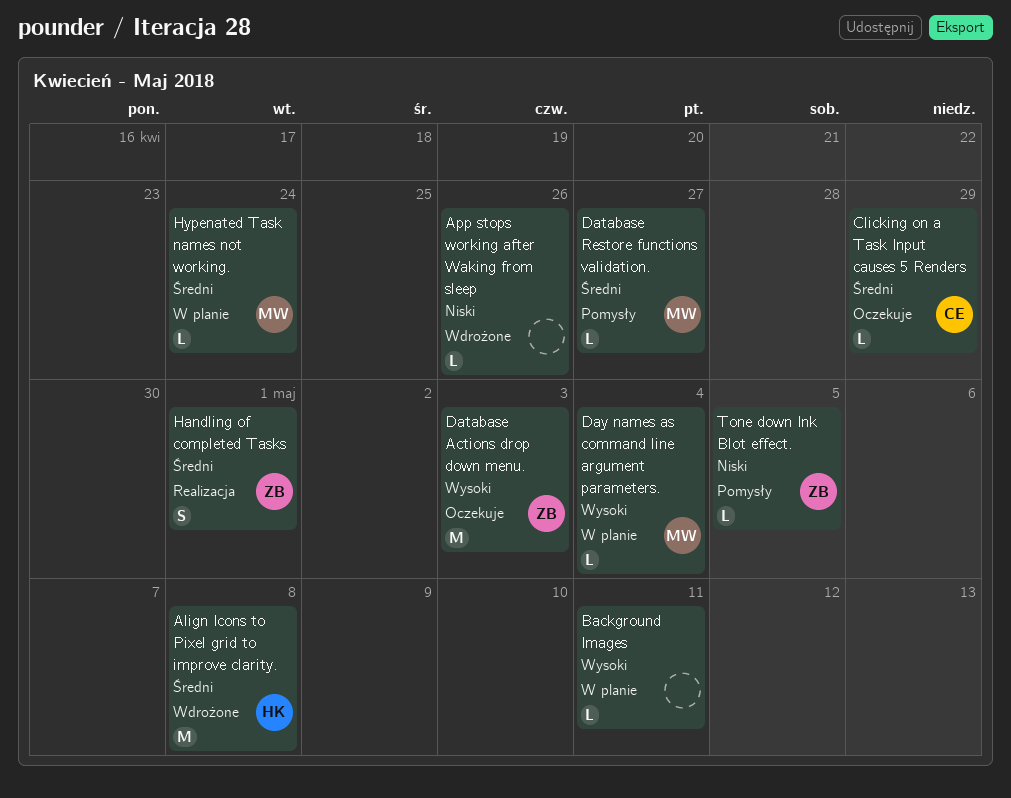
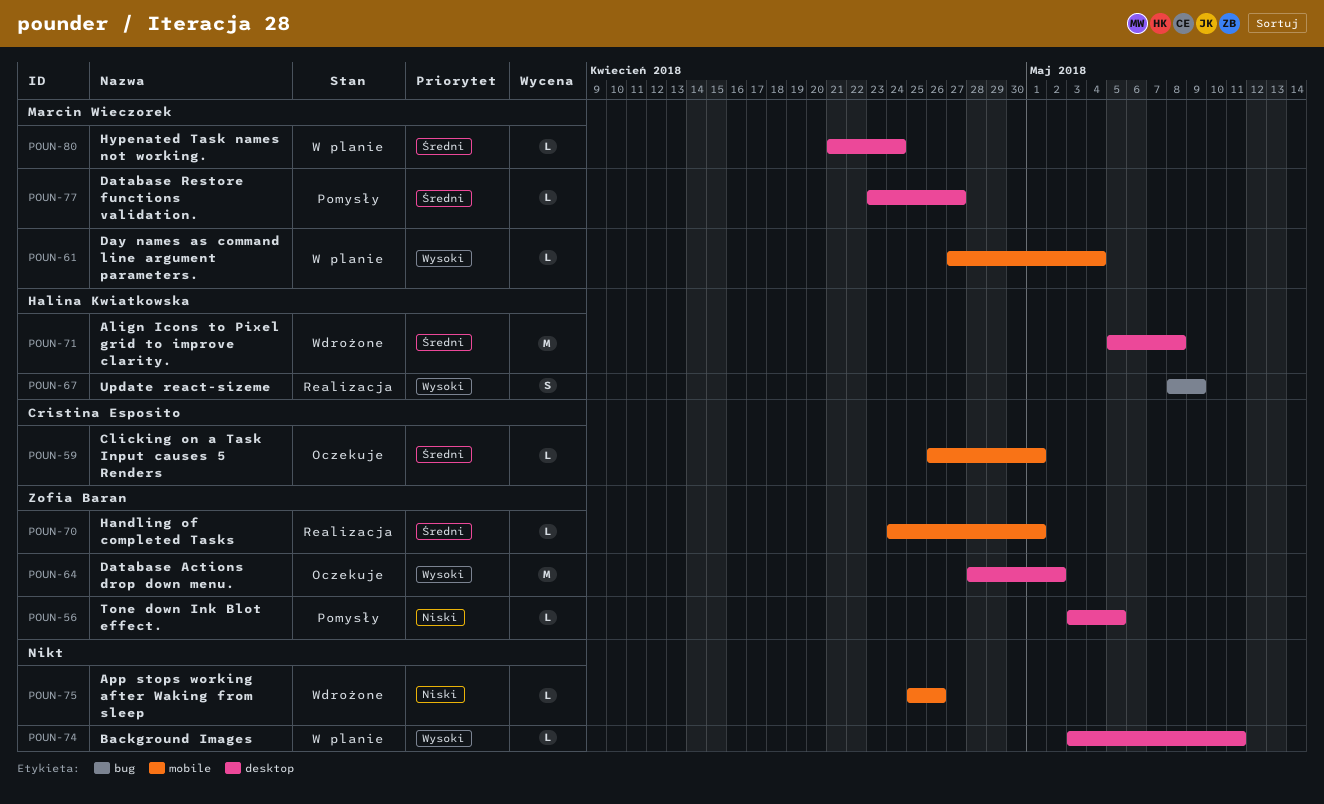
Clicking on a Task Input causes 5 Renders, due: Apr 29 -> May 1
Database Actions drop down menu., due: May 3 -> May 2
Handling of completed Tasks, estimate: S -> L
Update react-sizeme: none -> present

